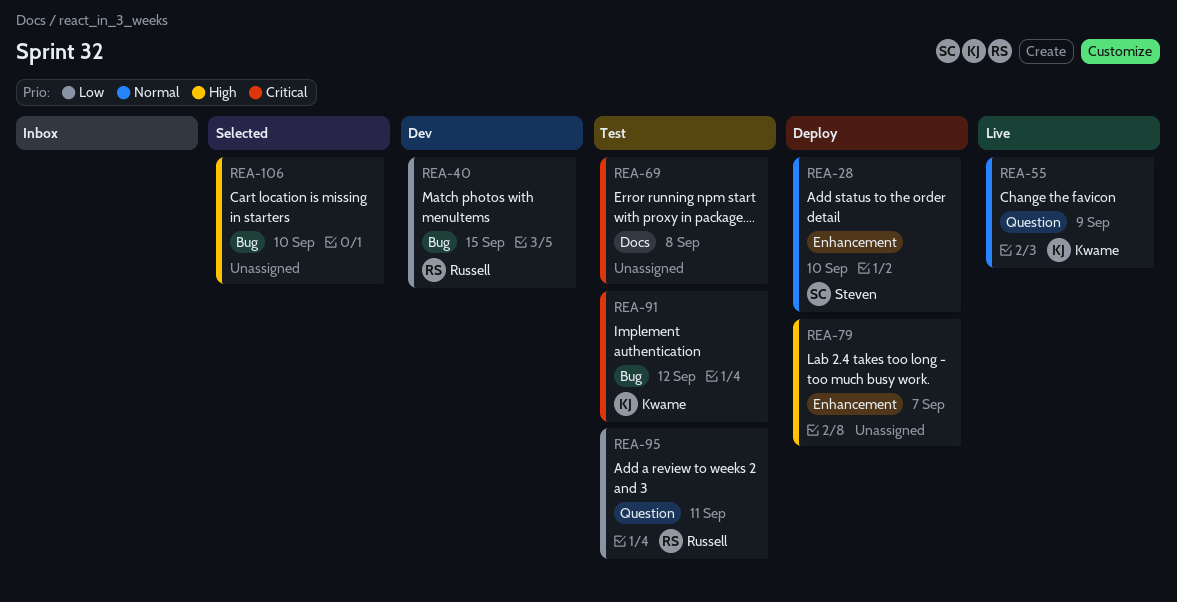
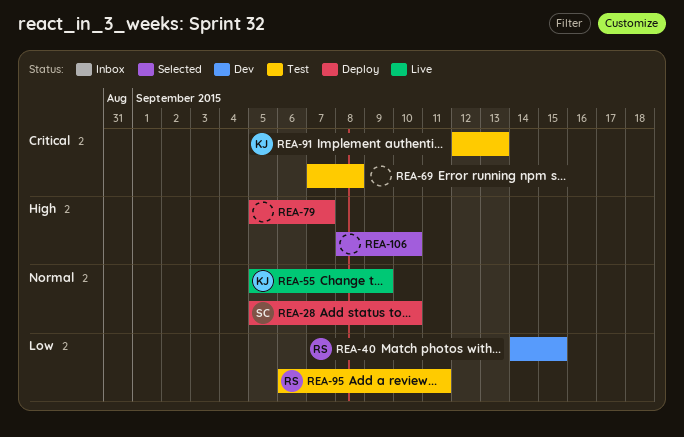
REA-91, due: Sep 12 -> Sep 13

